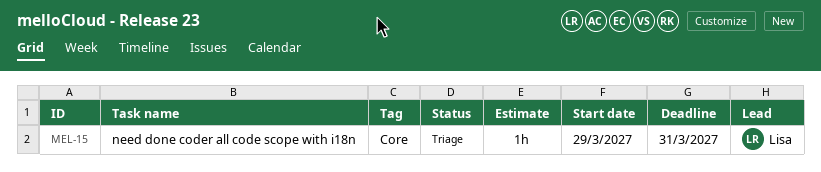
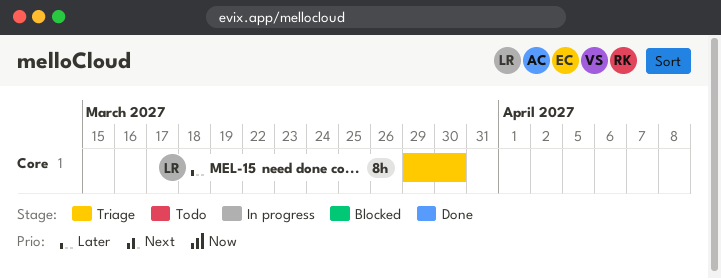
MEL-15, estimate: 1h -> 8h
MEL-15, due: Mar 31 -> Mar 30

